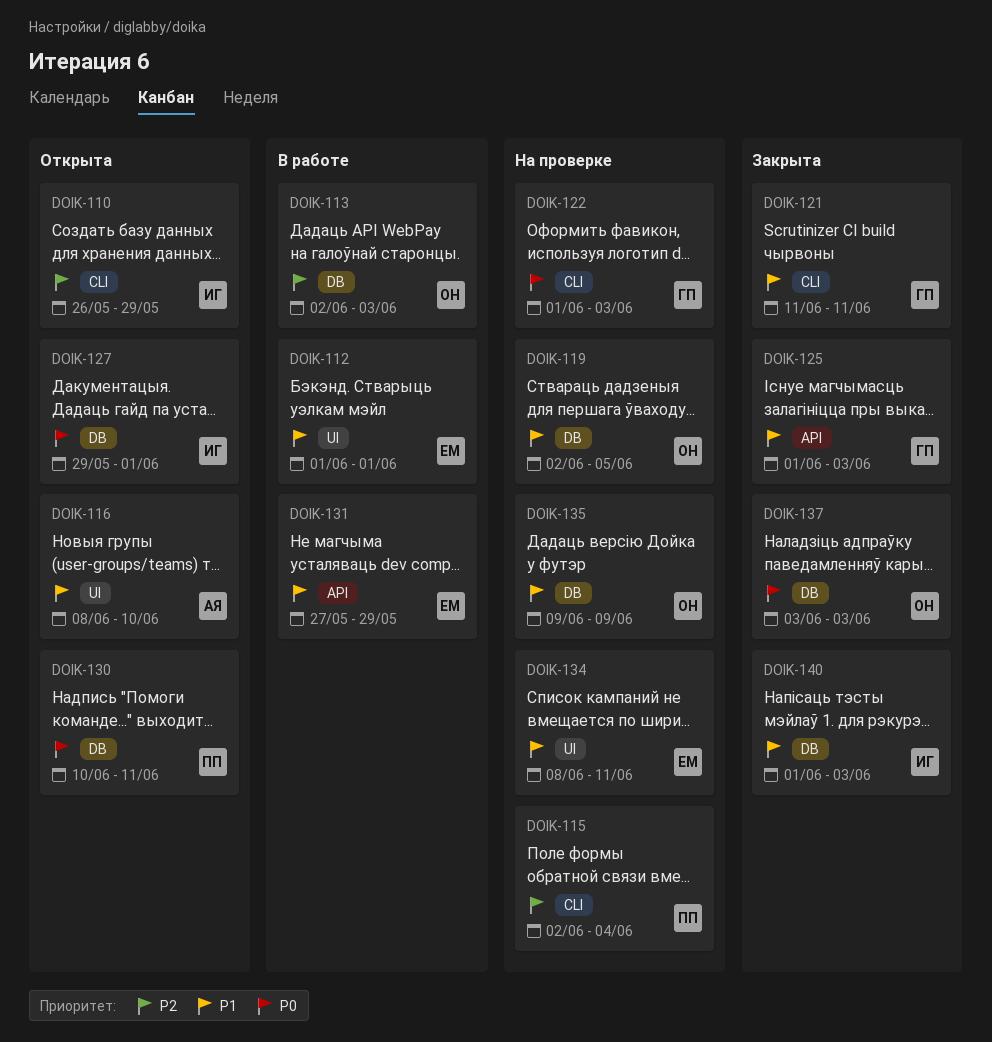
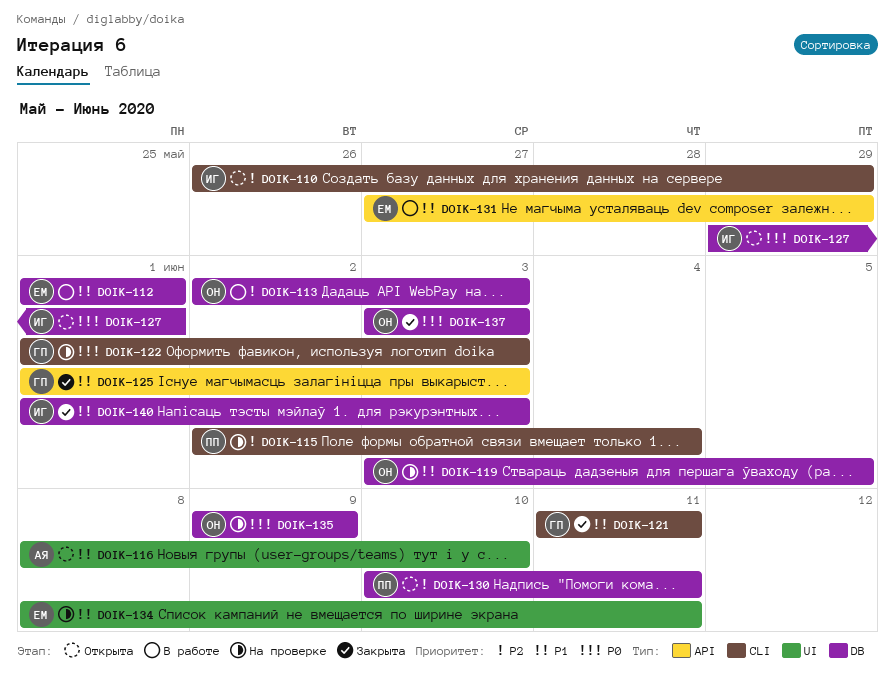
DOIK-112, label: UI -> DB
DOIK-119, start: Jun 2 -> Jun 3
DOIK-130, priority: P0 -> P2
DOIK-135, priority: P1 -> P0

